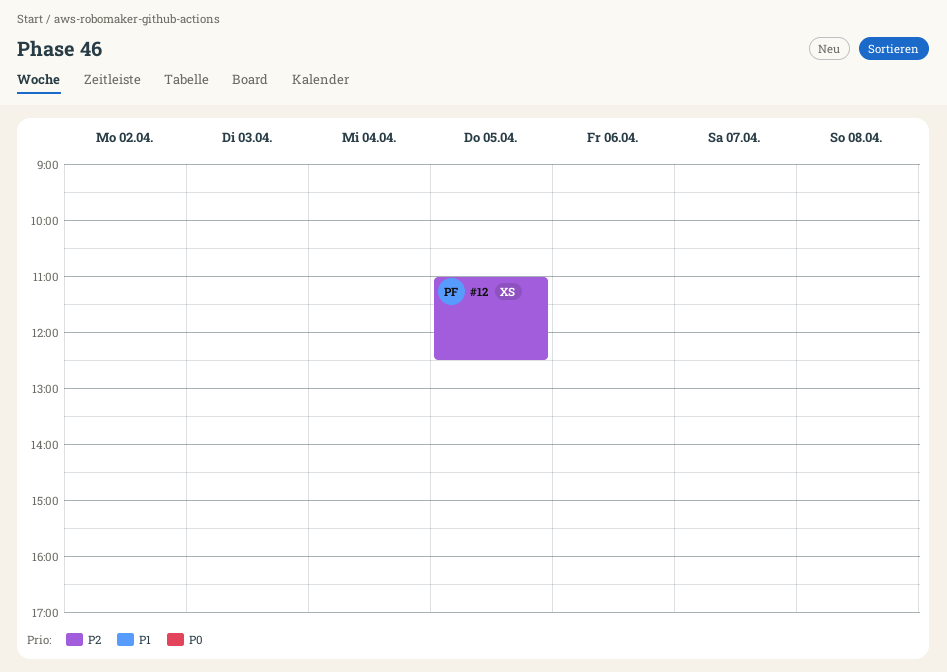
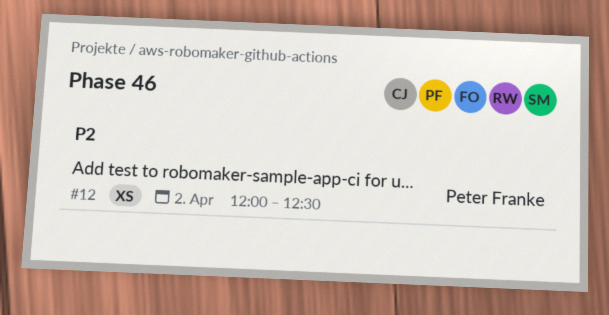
#12, day: Apr 5 -> Apr 2
#12, begins: 11:00 -> 12:00

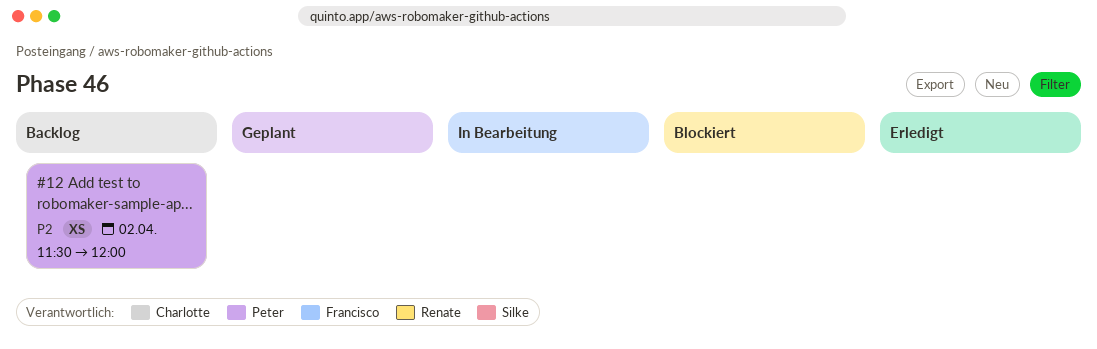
#12, begins: 12:00 -> 11:30
#12, ends: 12:30 -> 12:00

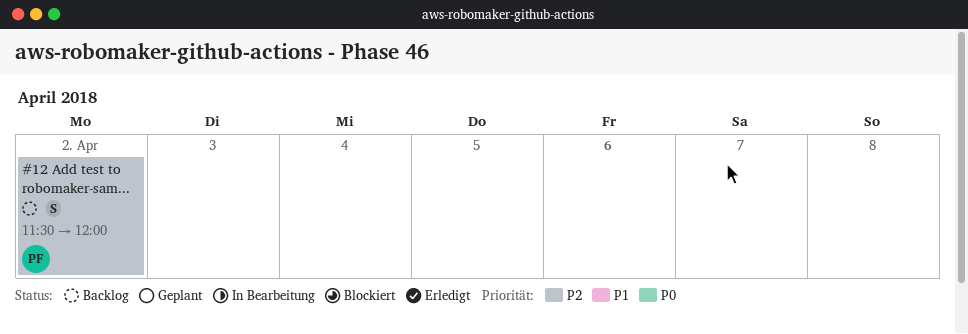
#12, estimate: XS -> S

